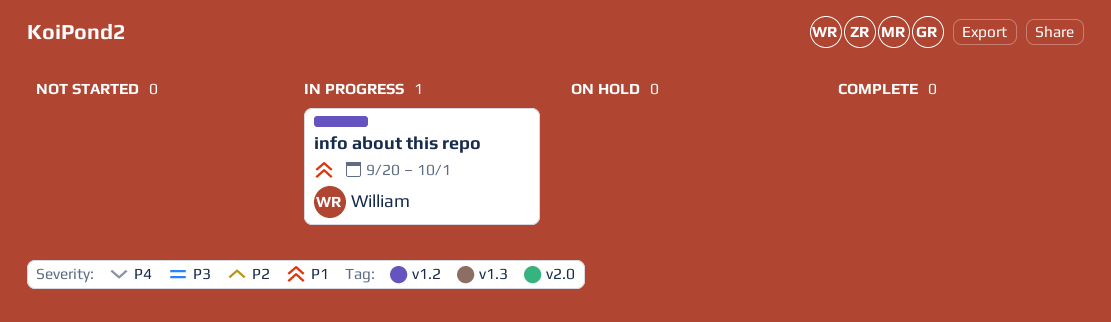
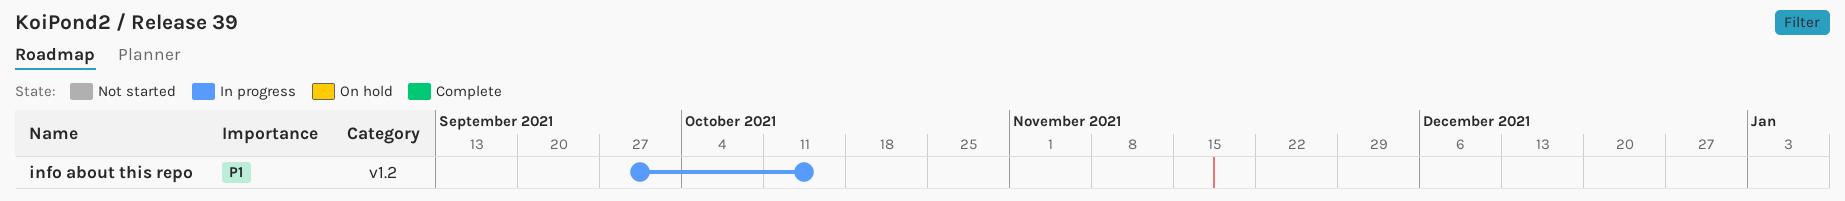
info about this repo, start: Sep 20 -> Sep 27
info about this repo, due: Oct 1 -> Oct 15

